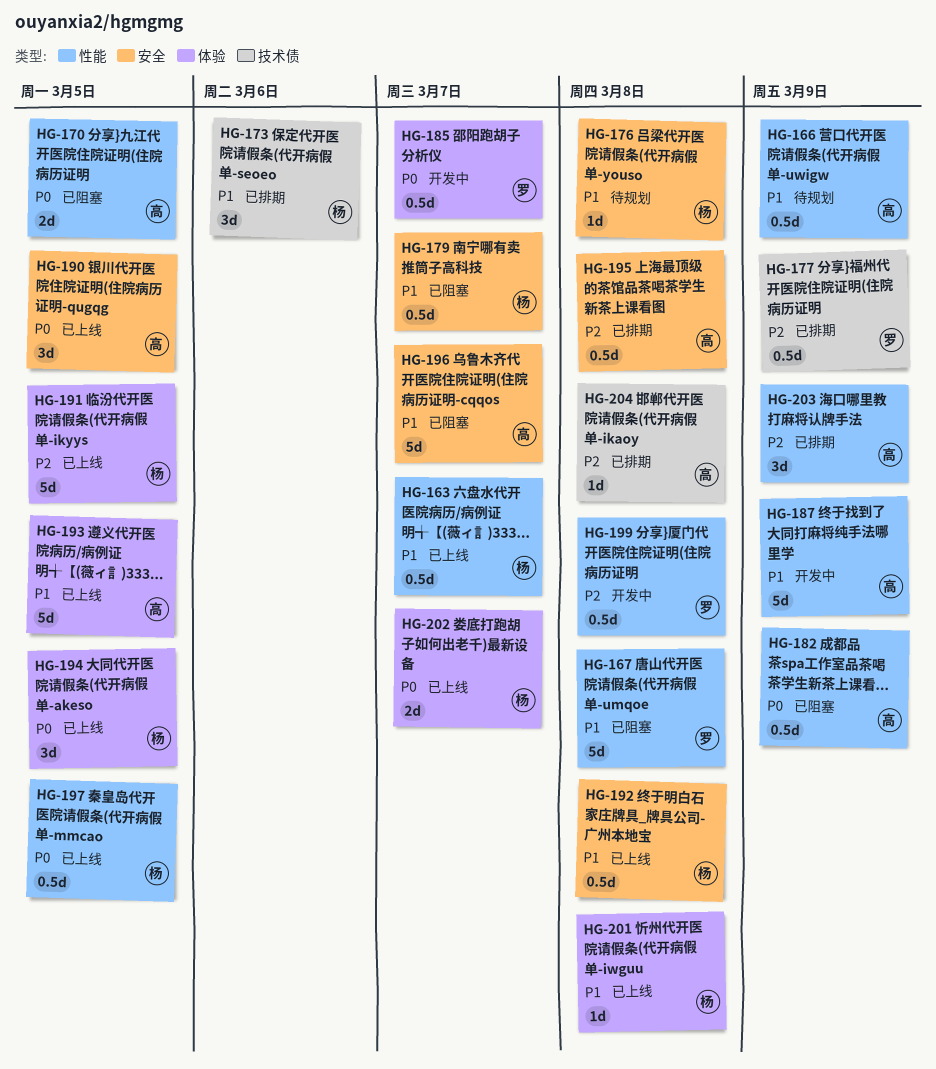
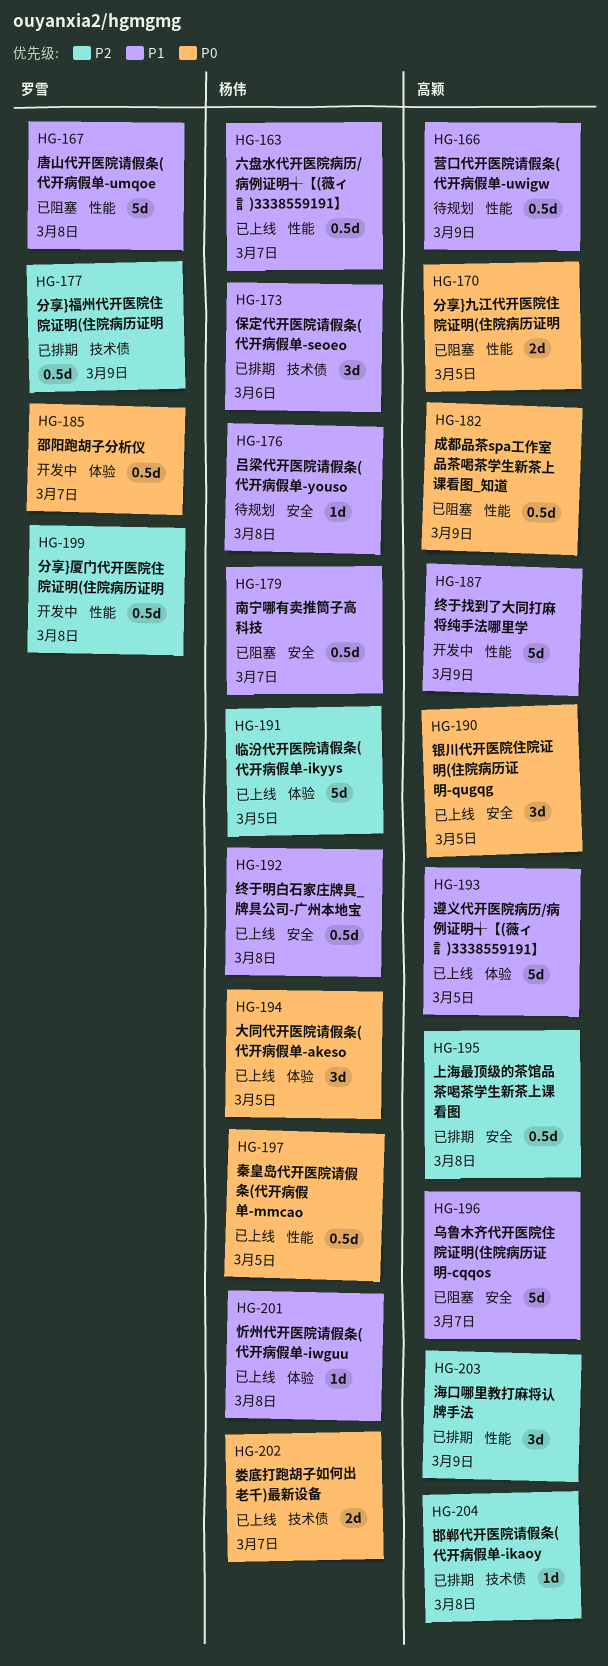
HG-202, label: 体验 -> 技术债

